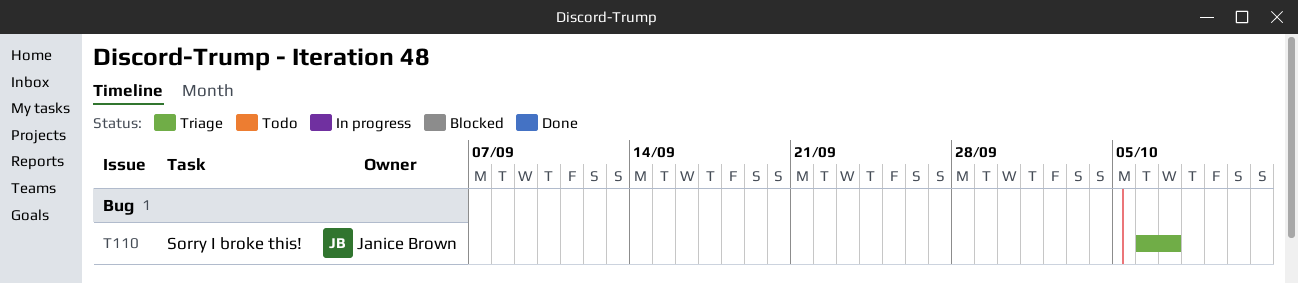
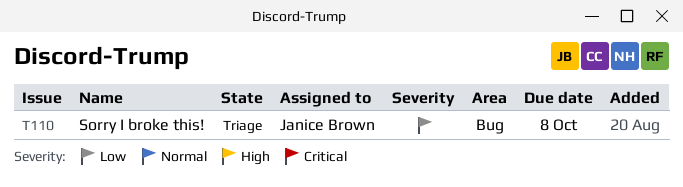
T110, due: Oct 7 -> Oct 8

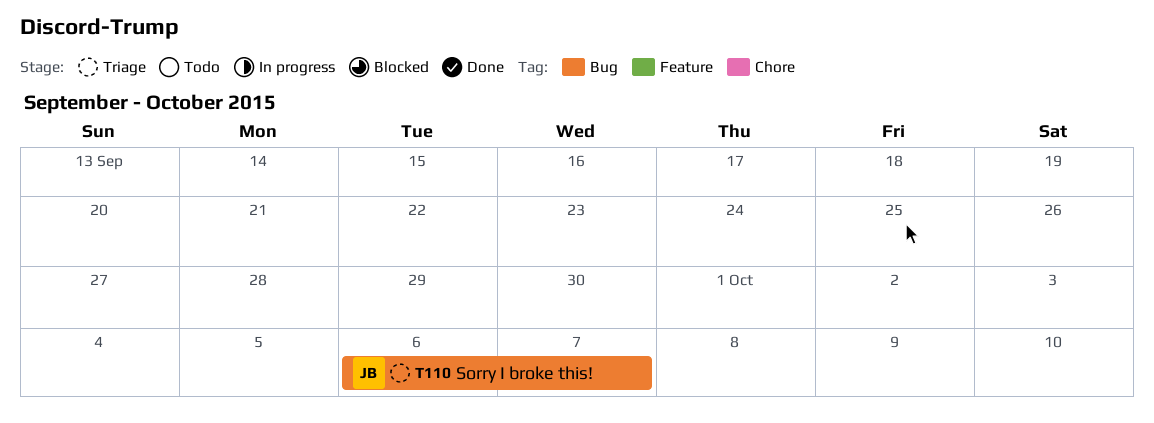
T110, due: Oct 8 -> Oct 7

